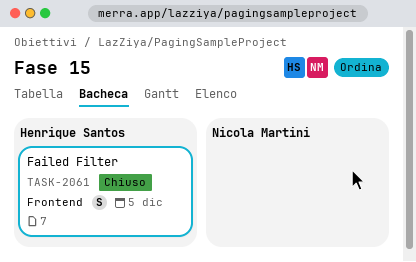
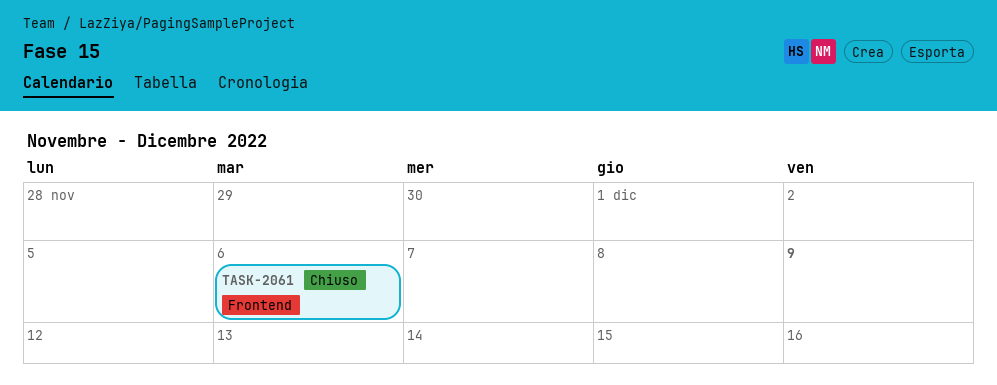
TASK-2061, due: Dec 5 -> Dec 6

